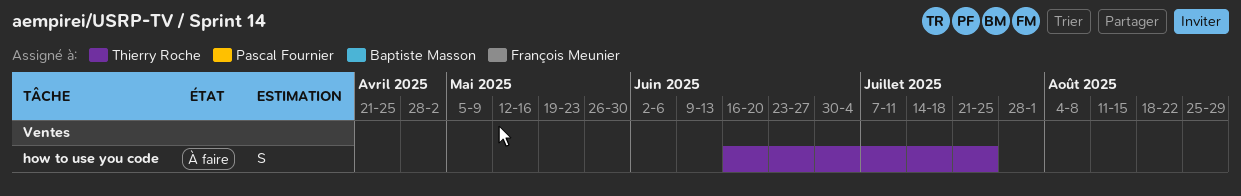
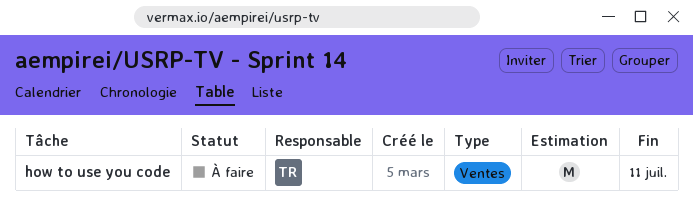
how to use you code, estimate: S -> M
how to use you code, due: Jul 25 -> Jul 11

